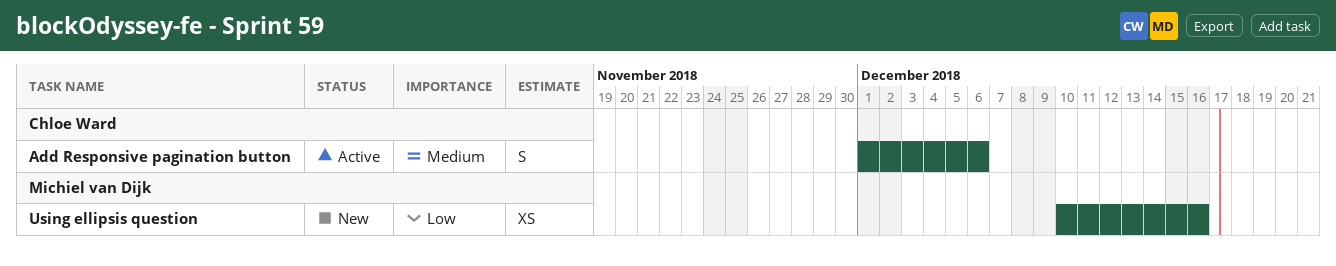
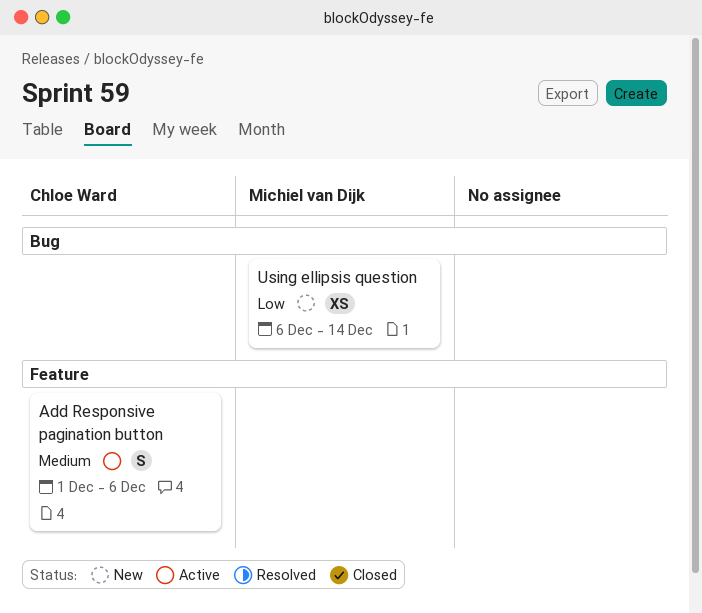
Using ellipsis question, start: Dec 10 -> Dec 6
Using ellipsis question, due: Dec 16 -> Dec 14

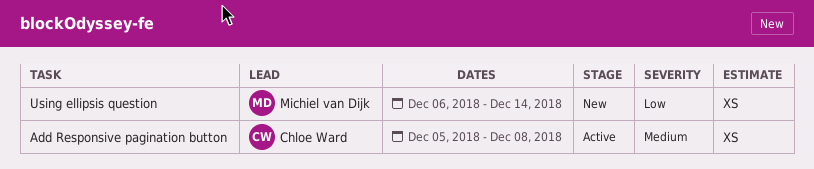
Add Responsive pagination button, estimate: S -> XS
Add Responsive pagination button, start: Dec 1 -> Dec 5
Add Responsive pagination button, due: Dec 6 -> Dec 8

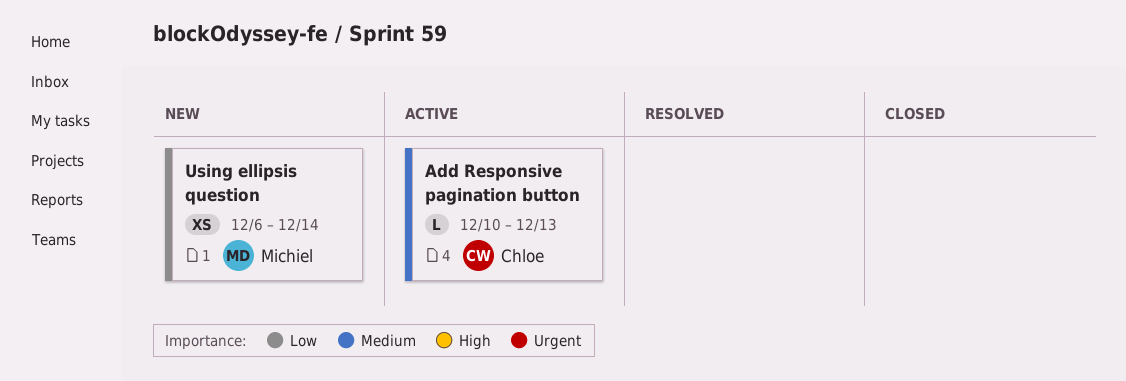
Add Responsive pagination button, estimate: XS -> L
Add Responsive pagination button, start: Dec 5 -> Dec 10
Add Responsive pagination button, due: Dec 8 -> Dec 13

